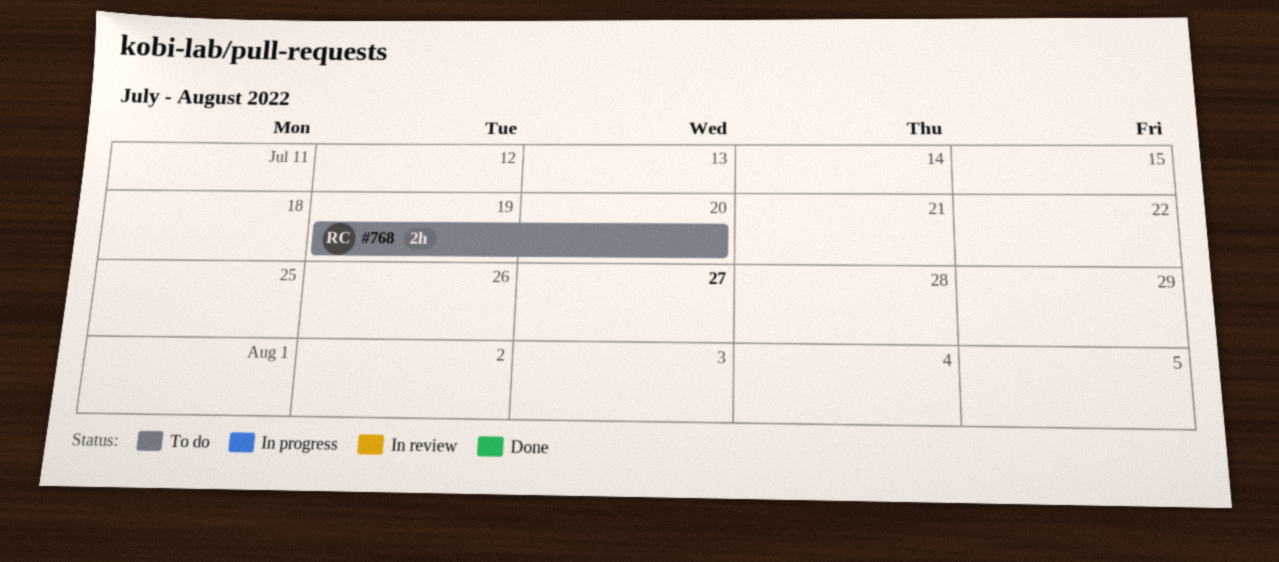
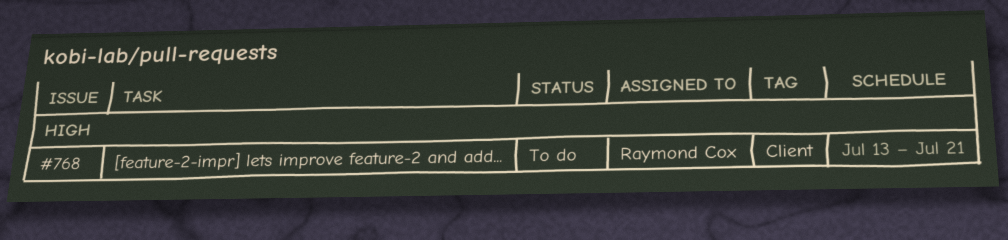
#768, start: Jul 19 -> Jul 13
#768, due: Jul 20 -> Jul 21

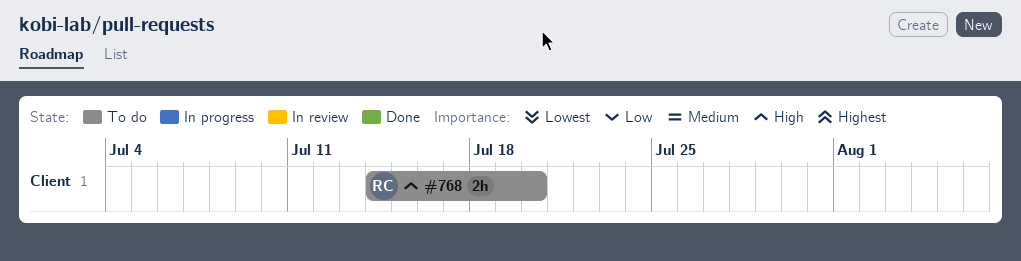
#768, start: Jul 13 -> Jul 14
#768, due: Jul 21 -> Jul 20

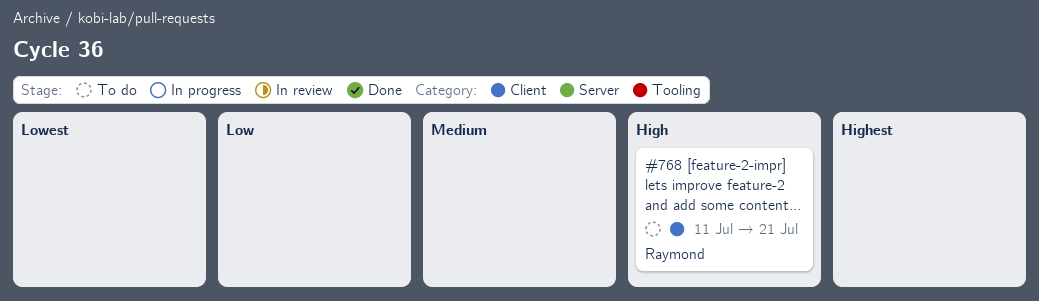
#768, start: Jul 14 -> Jul 11
#768, due: Jul 20 -> Jul 21

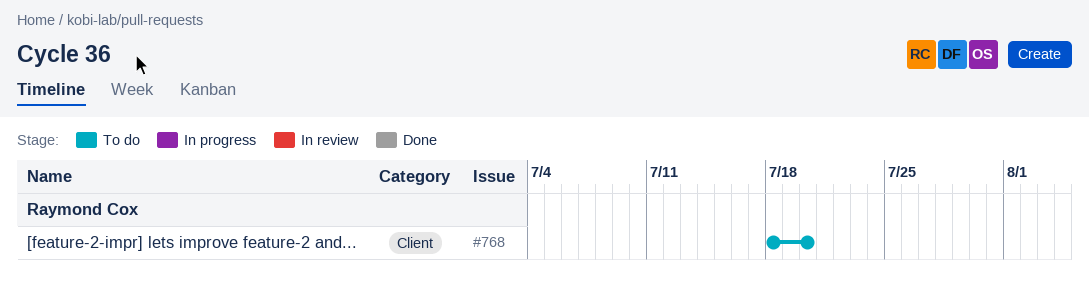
#768, start: Jul 11 -> Jul 18
#768, due: Jul 21 -> Jul 20

